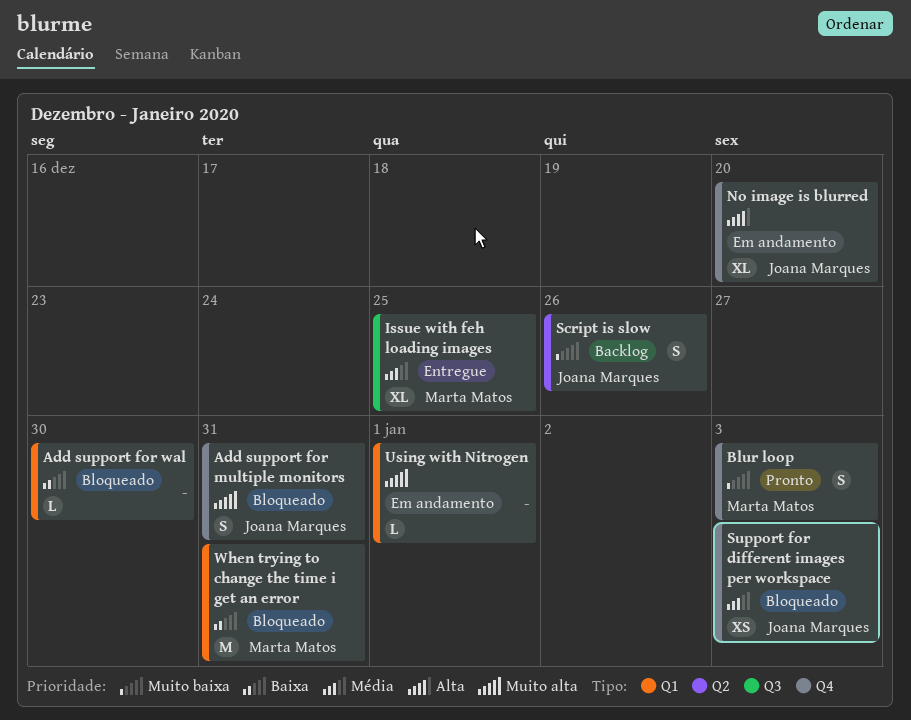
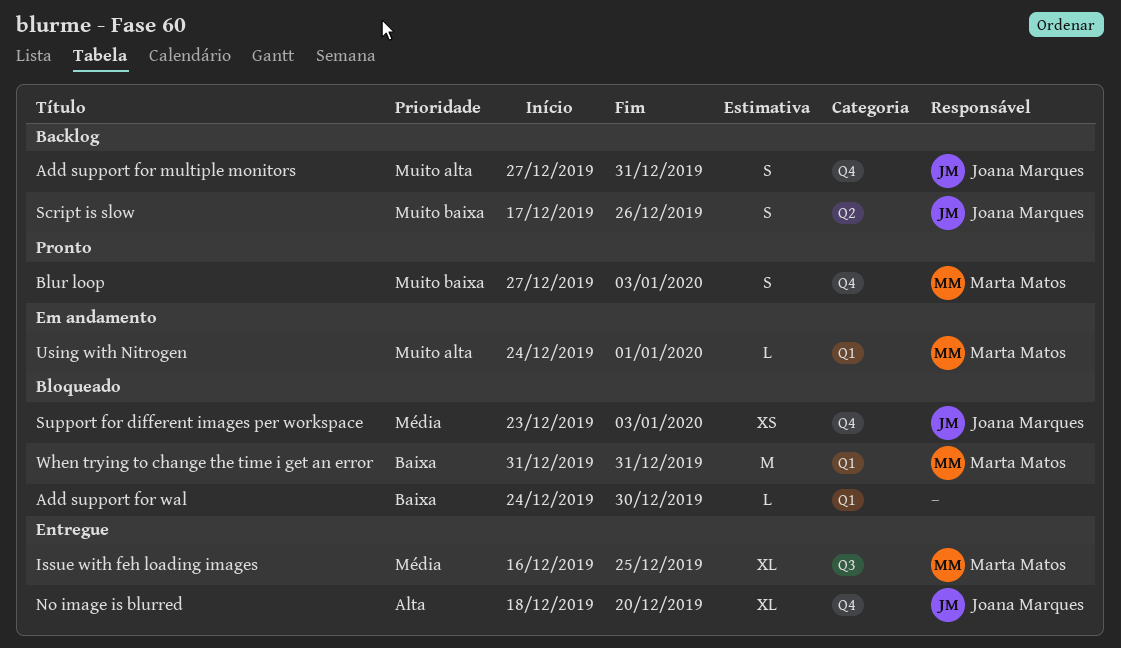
Add support for multiple monitors, status: Bloqueado -> Backlog
No image is blurred, status: Em andamento -> Entregue
Using with Nitrogen, owner: none -> Marta Matos

